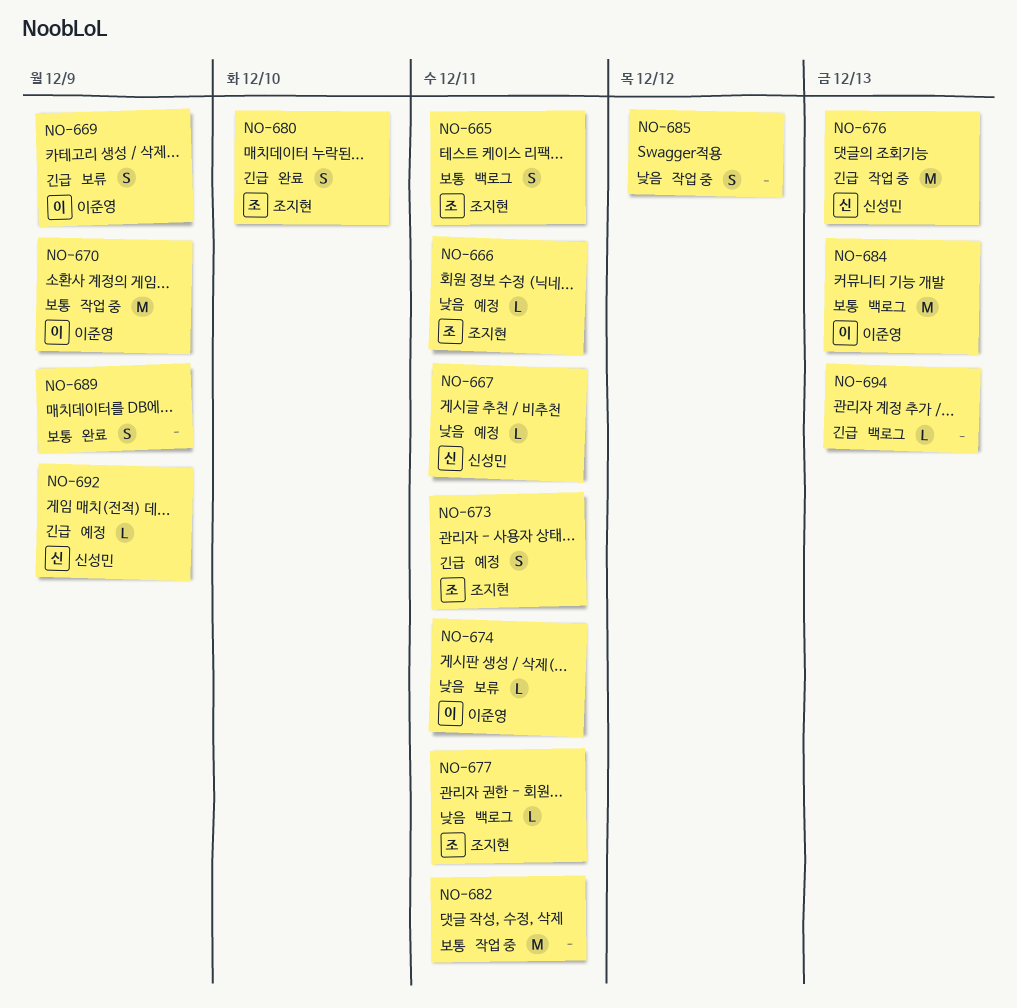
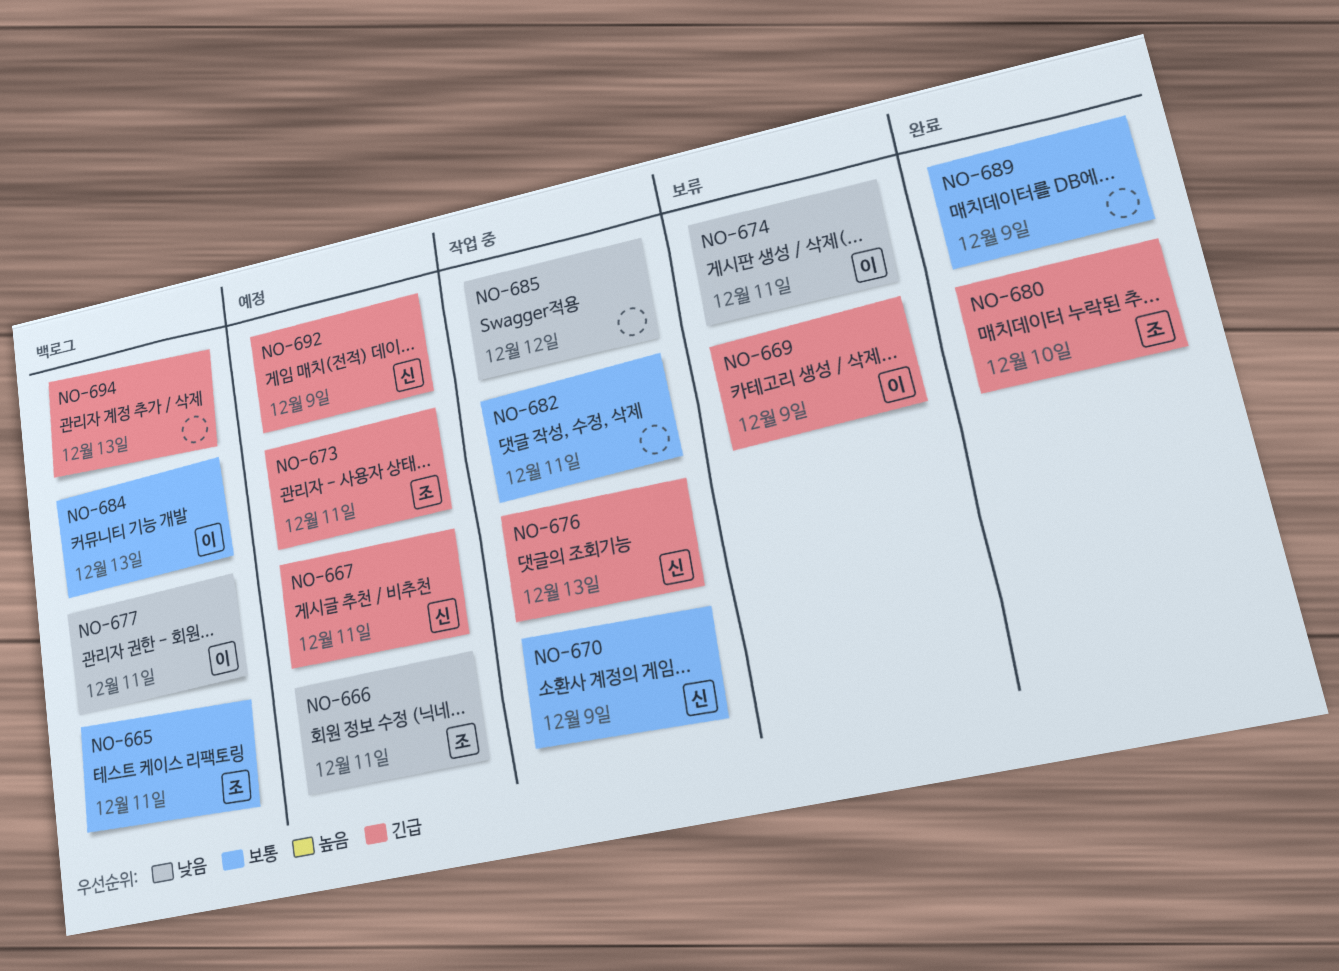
NO-667, priority: 낮음 -> 긴급
NO-670, owner: 이준영 -> 신성민
NO-677, owner: 조지현 -> 이준영

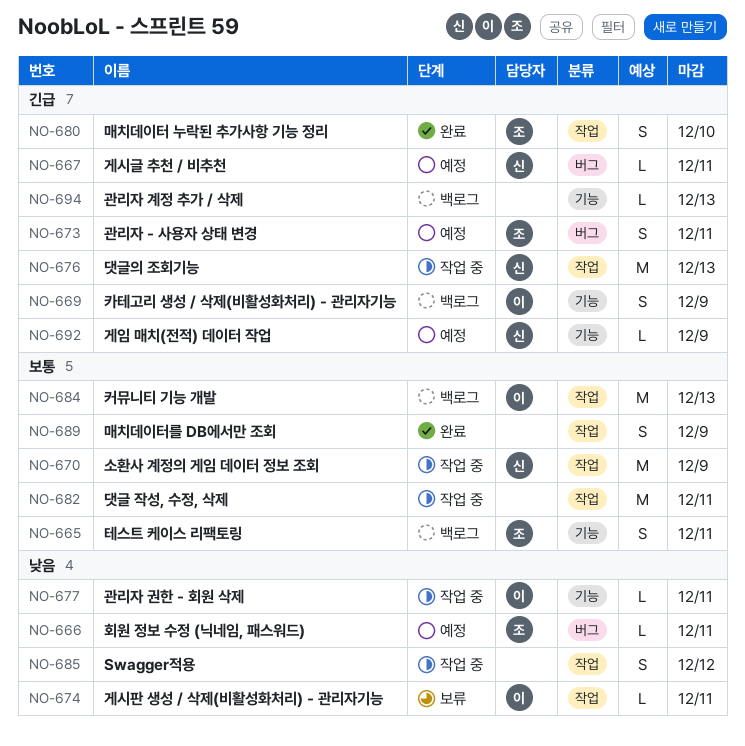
NO-669, status: 보류 -> 백로그
NO-677, status: 백로그 -> 작업 중

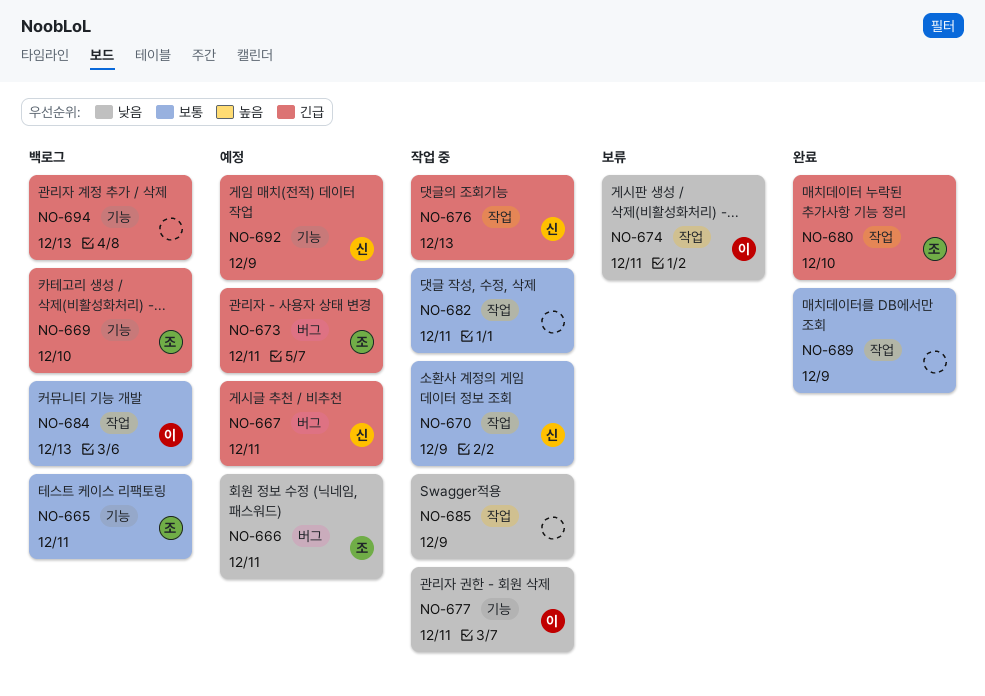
NO-669, owner: 이 -> 조
NO-669, due: Dec 9 -> Dec 10
NO-685, due: Dec 12 -> Dec 9

